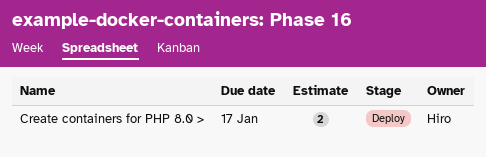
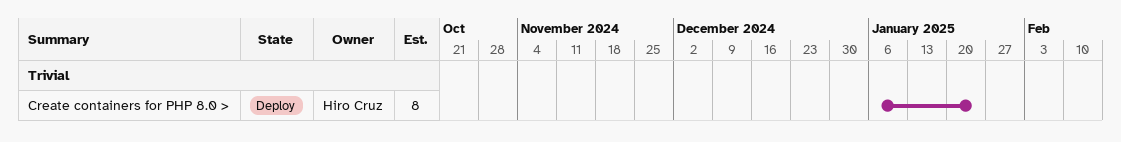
Create containers for PHP 8.0 >, estimate: 2 -> 8
Create containers for PHP 8.0 >, due: Jan 17 -> Jan 24

